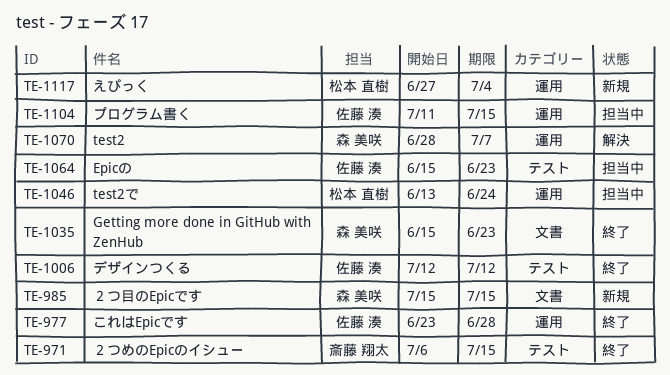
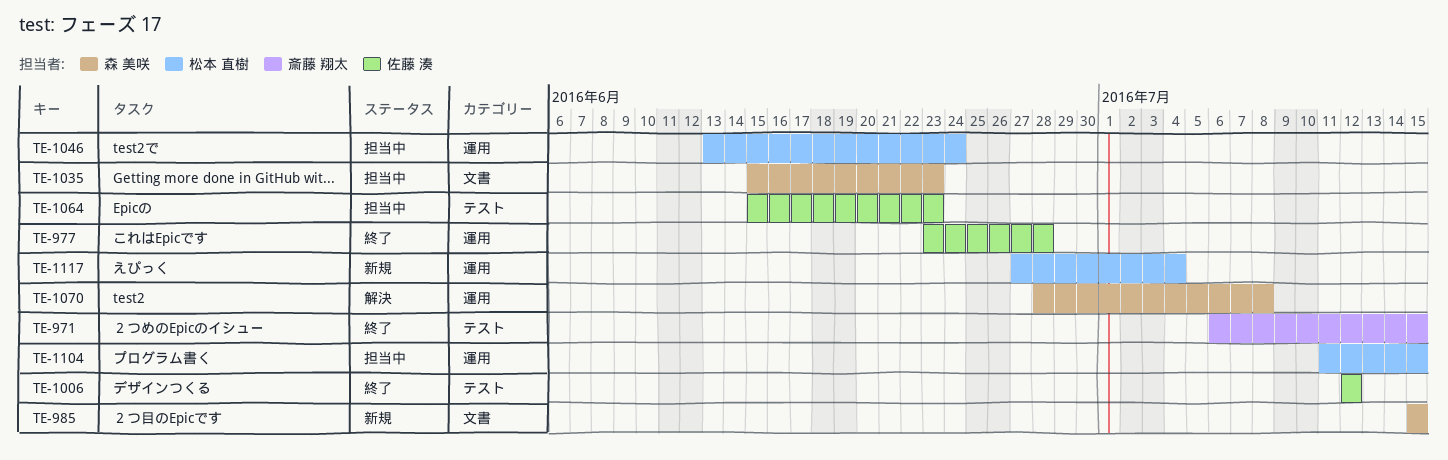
TE-1035, status: 終了 -> 担当中
TE-1070, due: Jul 7 -> Jul 8
TE-1104, owner: 佐藤 湊 -> 松本 直樹

